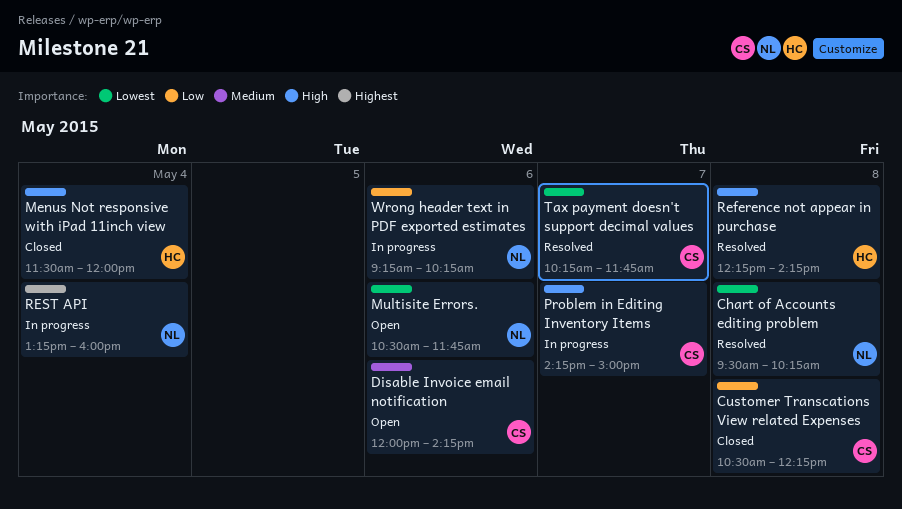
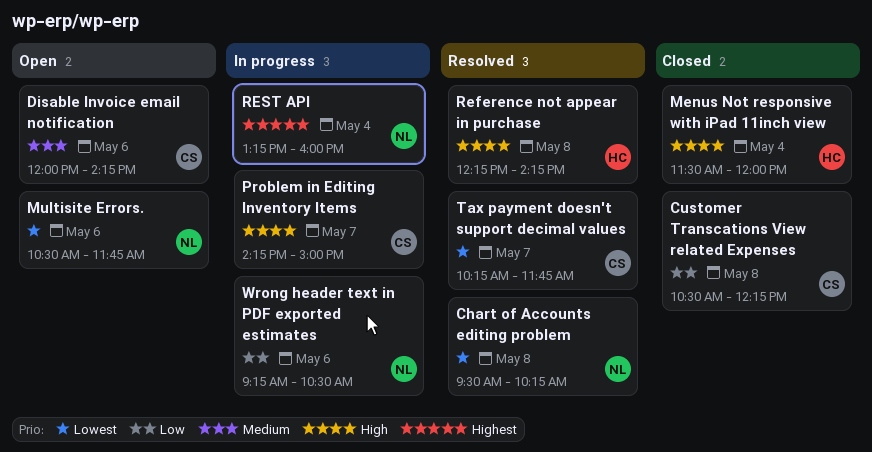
Wrong header text in PDF exported estimates, ends: 10:15 -> 10:30

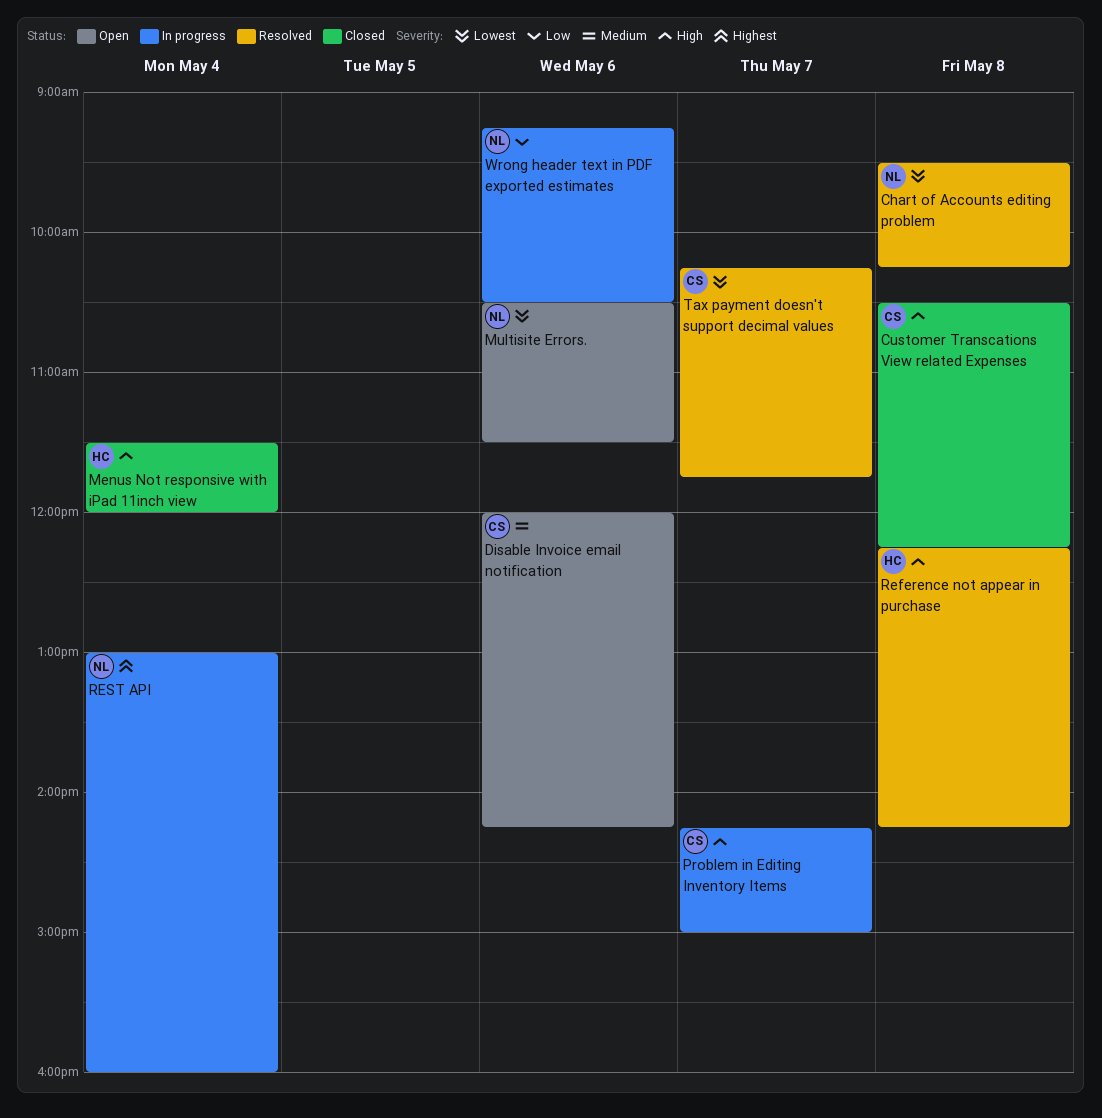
Customer Transcations View related Expenses, priority: Low -> High
Multisite Errors., ends: 11:45 -> 11:30
REST API, begins: 13:15 -> 13:00

